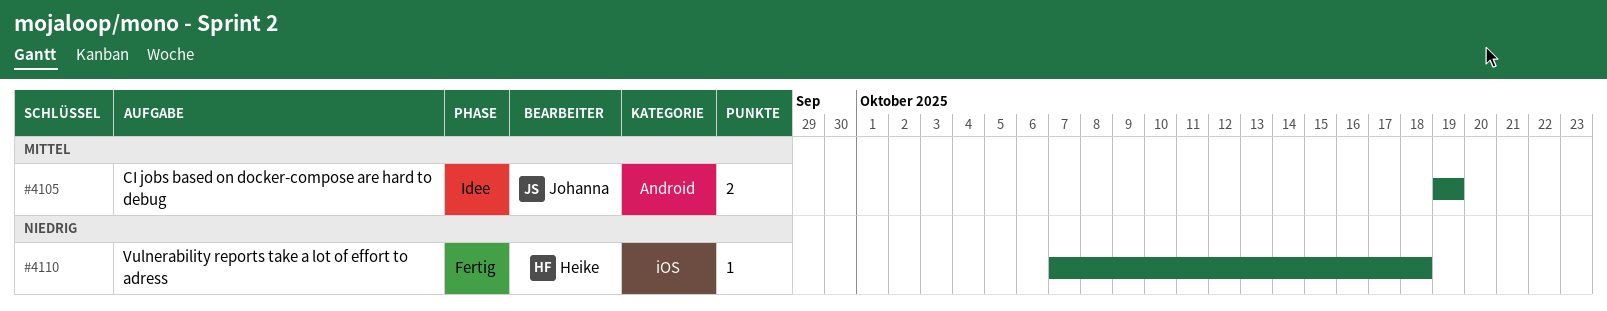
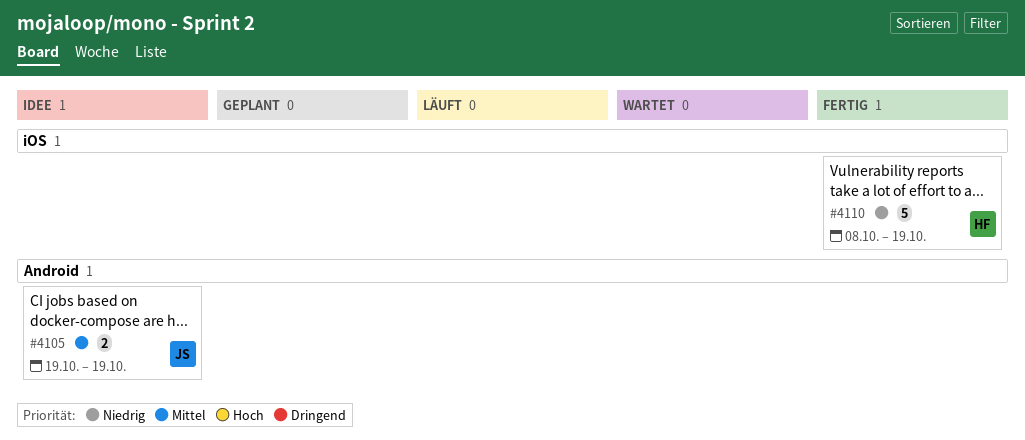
#4110, estimate: 1 -> 5
#4110, start: Oct 7 -> Oct 8
#4110, due: Oct 18 -> Oct 19

